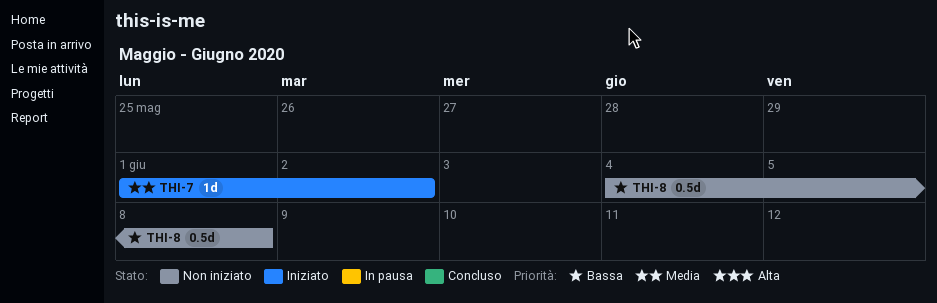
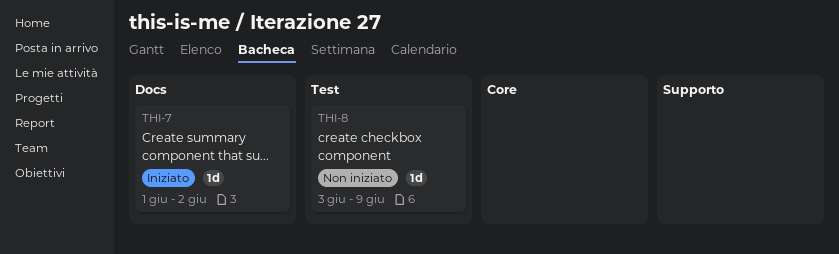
THI-8, estimate: 0.5d -> 1d
THI-8, start: Jun 4 -> Jun 3
THI-8, due: Jun 8 -> Jun 9

